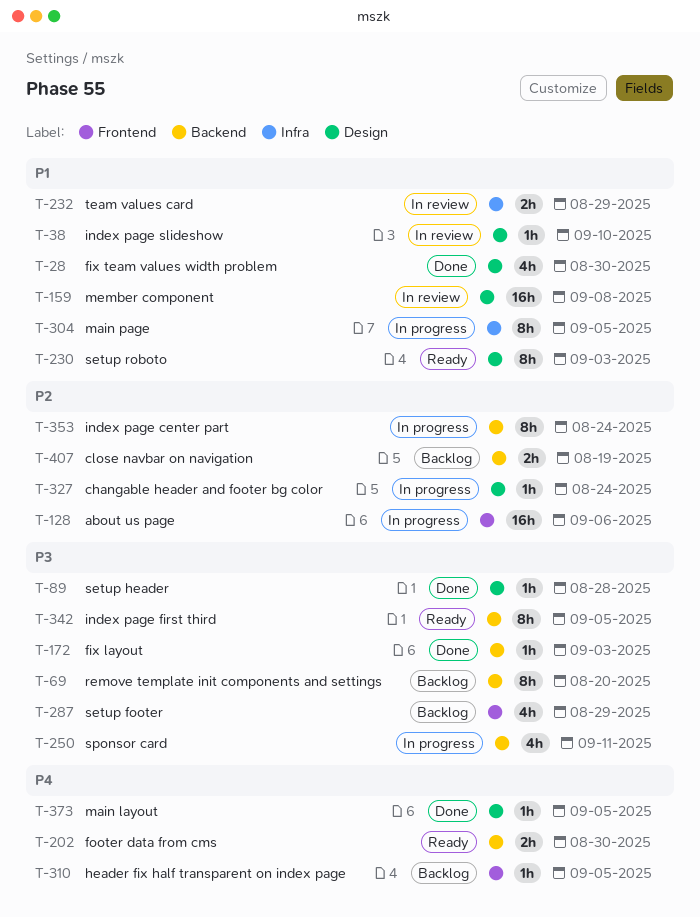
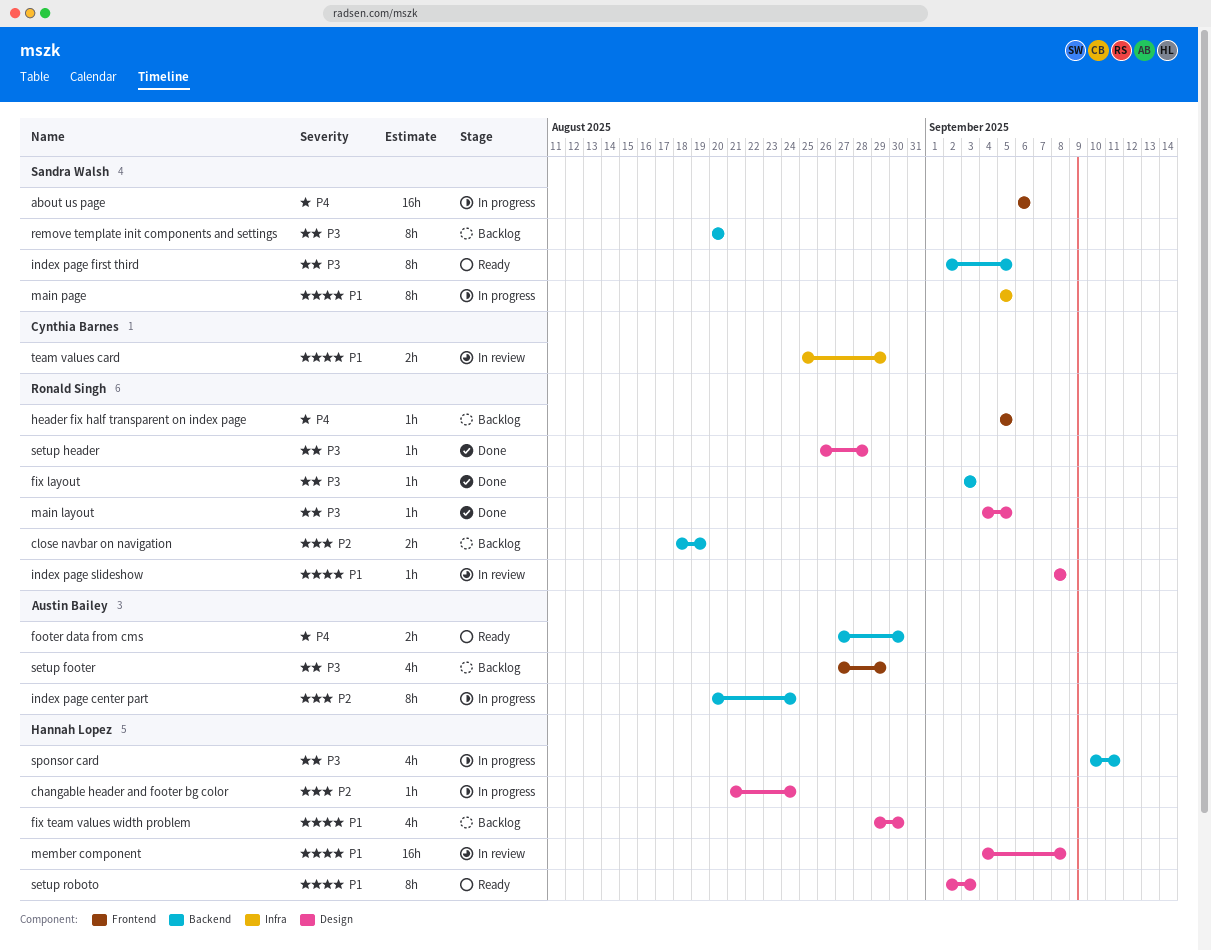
about us page, priority: P2 -> P4
fix team values width problem, status: Done -> Backlog
index page slideshow, due: Sep 10 -> Sep 8
main layout, priority: P4 -> P3

